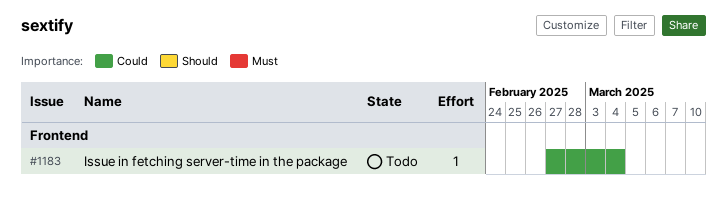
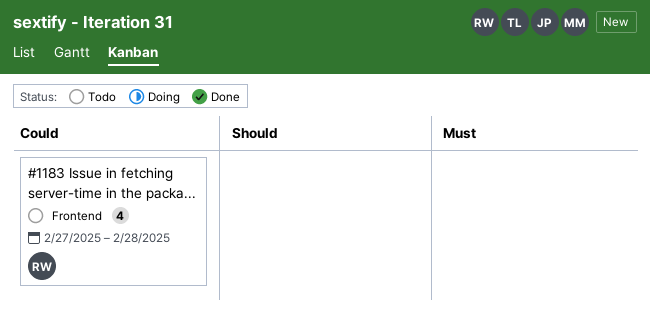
#1183, estimate: 1 -> 4
#1183, due: Mar 4 -> Feb 28

